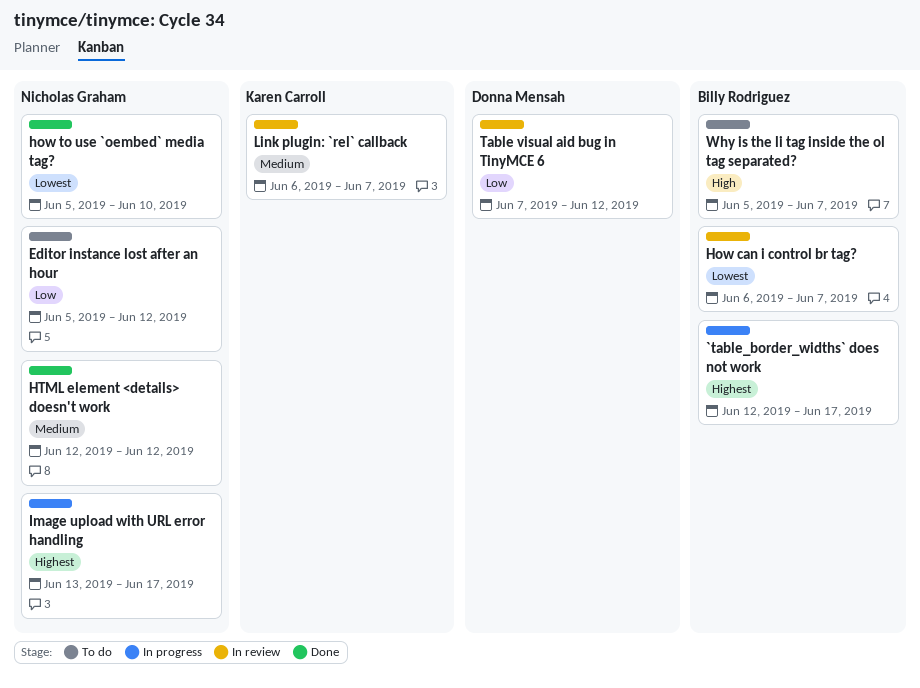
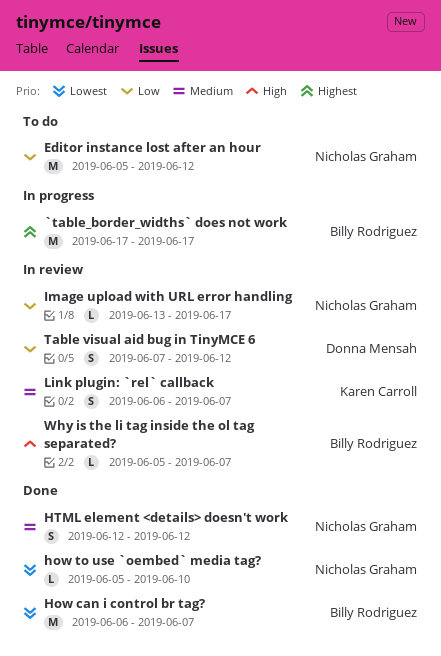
`table_border_widths` does not work, start: Jun 12 -> Jun 17
How can i control br tag?, status: In review -> Done
Image upload with URL error handling, status: In progress -> In review
Image upload with URL error handling, priority: Highest -> Low
Why is the li tag inside the ol tag separated?, status: To do -> In review

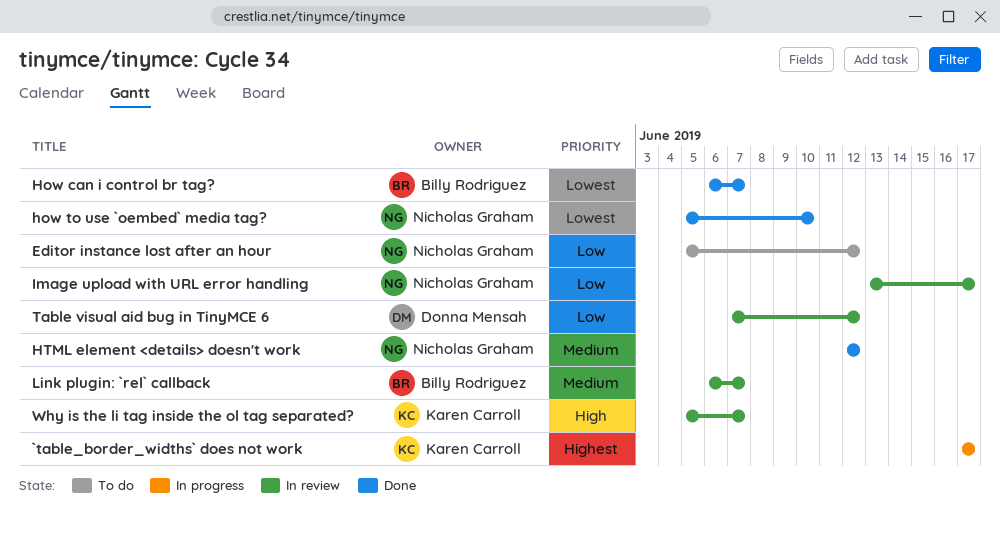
`table_border_widths` does not work, owner: Billy Rodriguez -> Karen Carroll
Link plugin: `rel` callback, owner: Karen Carroll -> Billy Rodriguez
Why is the li tag inside the ol tag separated?, owner: Billy Rodriguez -> Karen Carroll

